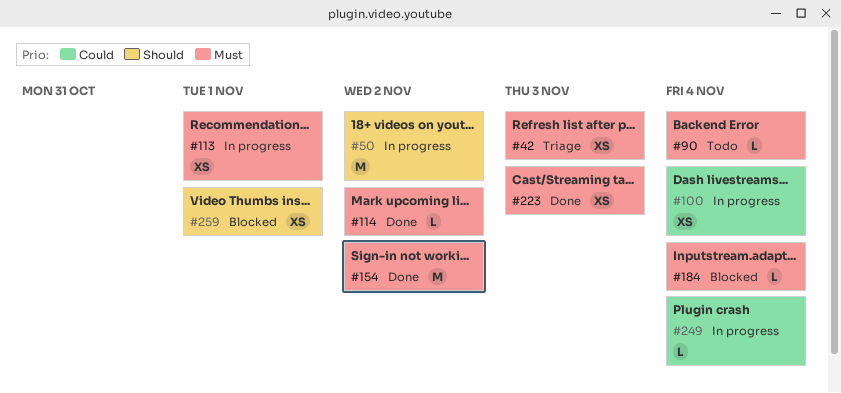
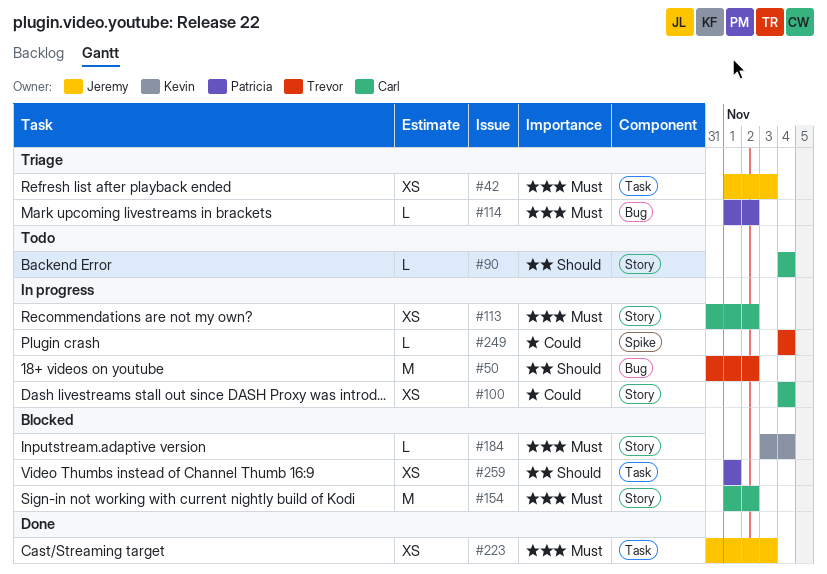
#90, priority: Must -> Should
#113, due: Nov 1 -> Nov 2
#114, status: Done -> Triage
#154, status: Done -> Blocked

